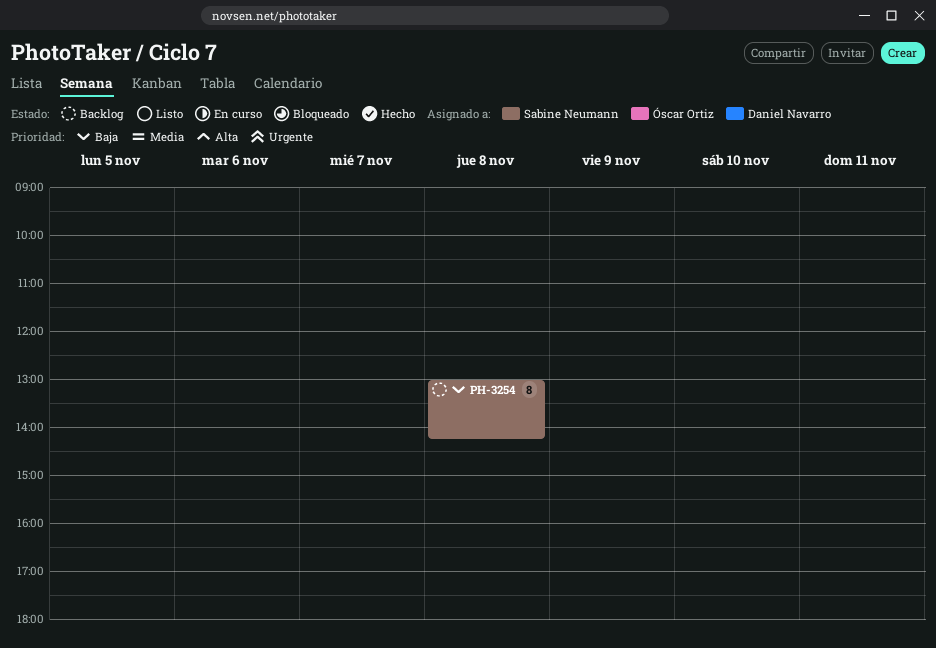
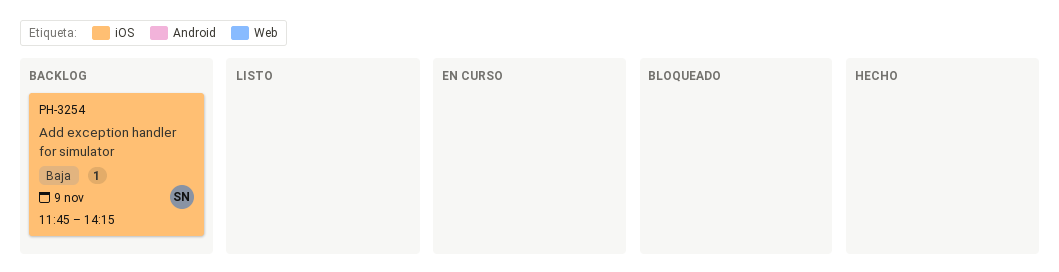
PH-3254, estimate: 8 -> 1
PH-3254, day: Nov 8 -> Nov 9
PH-3254, begins: 13:00 -> 11:45

